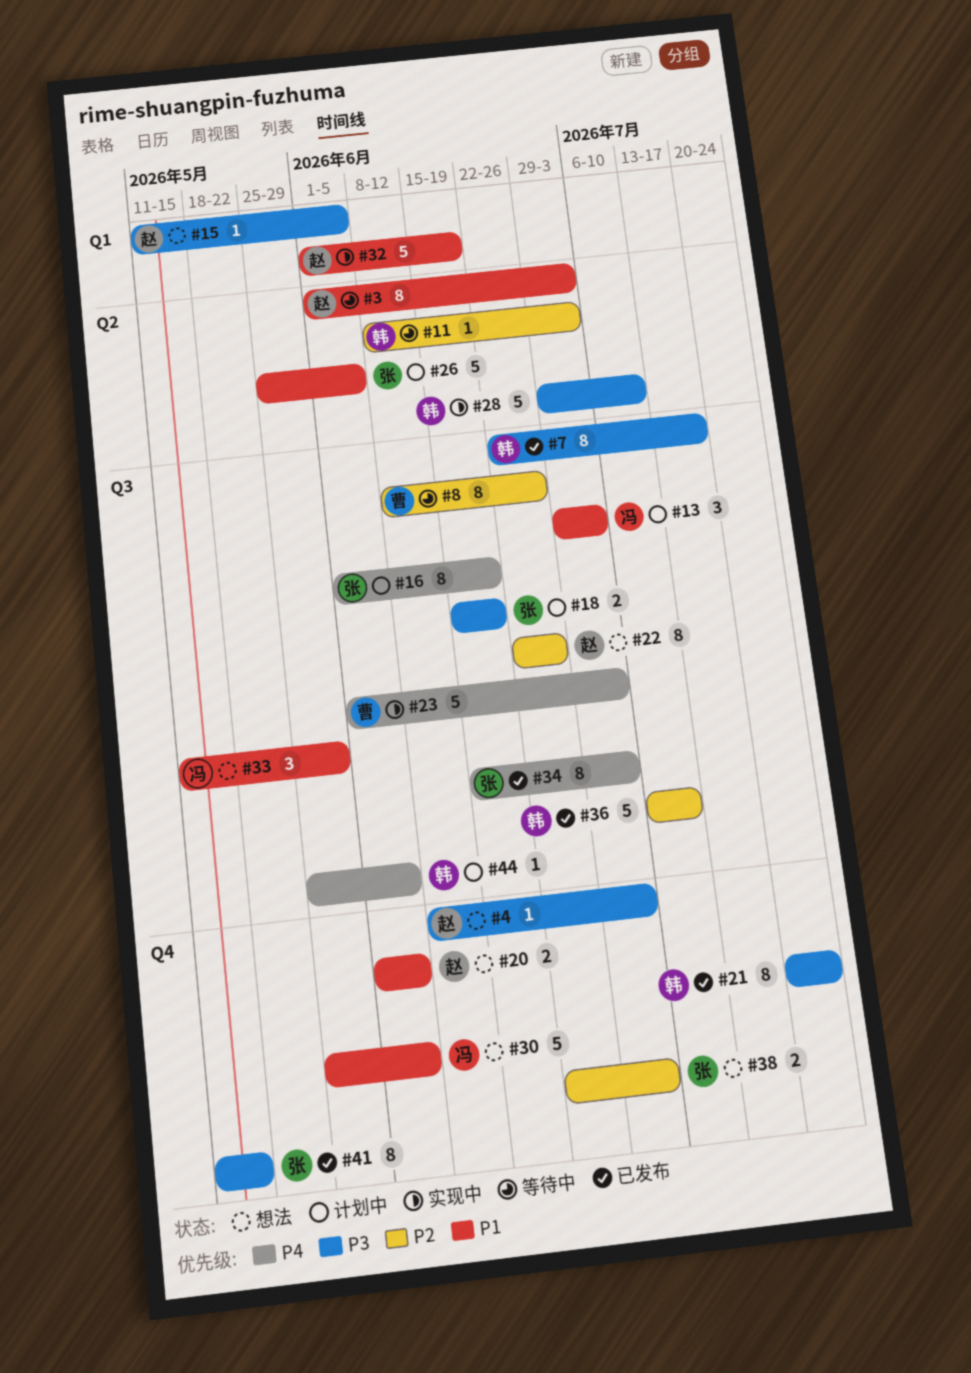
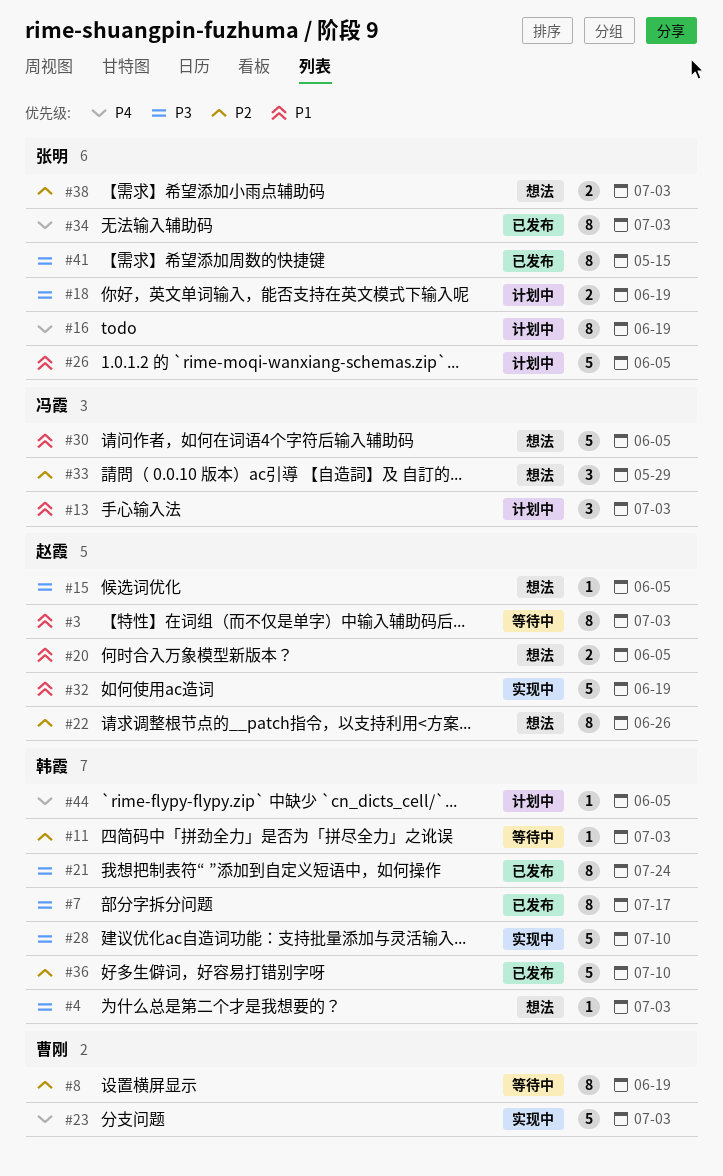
#4, owner: 赵霞 -> 韩霞
#8, due: Jun 26 -> Jun 19
#33, priority: P1 -> P2

